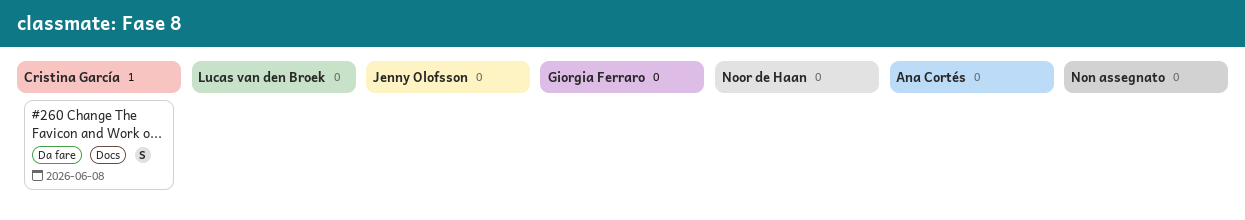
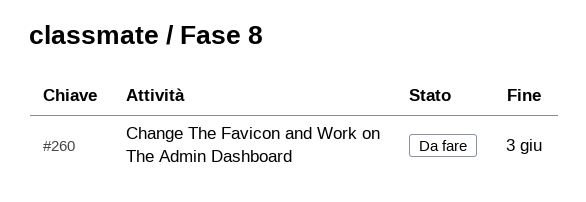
#260, due: Jun 8 -> Jun 3

